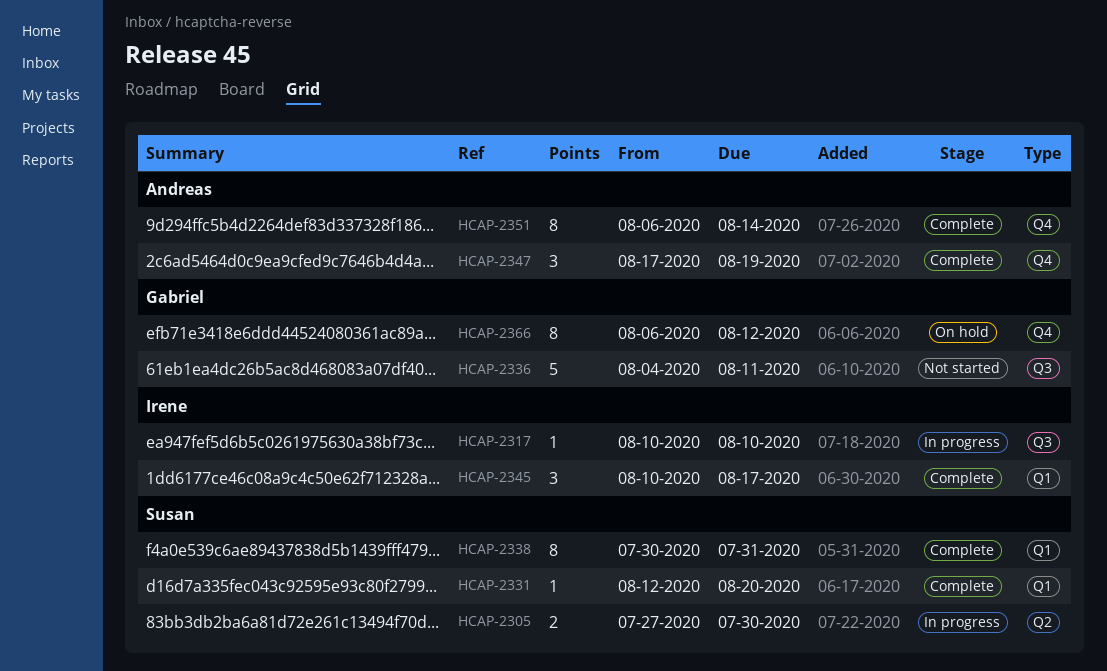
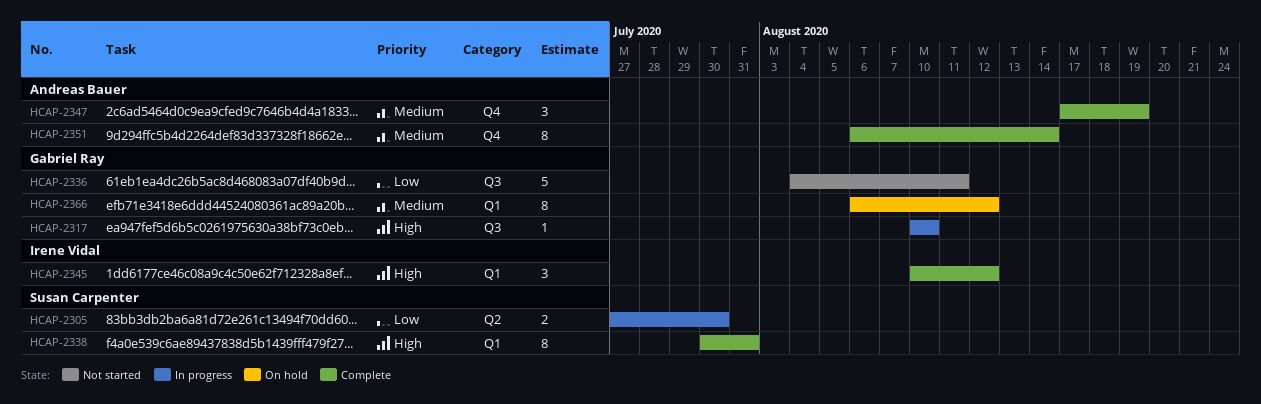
HCAP-2317, owner: Irene Vidal -> Gabriel Ray
HCAP-2331: present -> none
HCAP-2345, due: Aug 17 -> Aug 12
HCAP-2366, label: Q4 -> Q1

